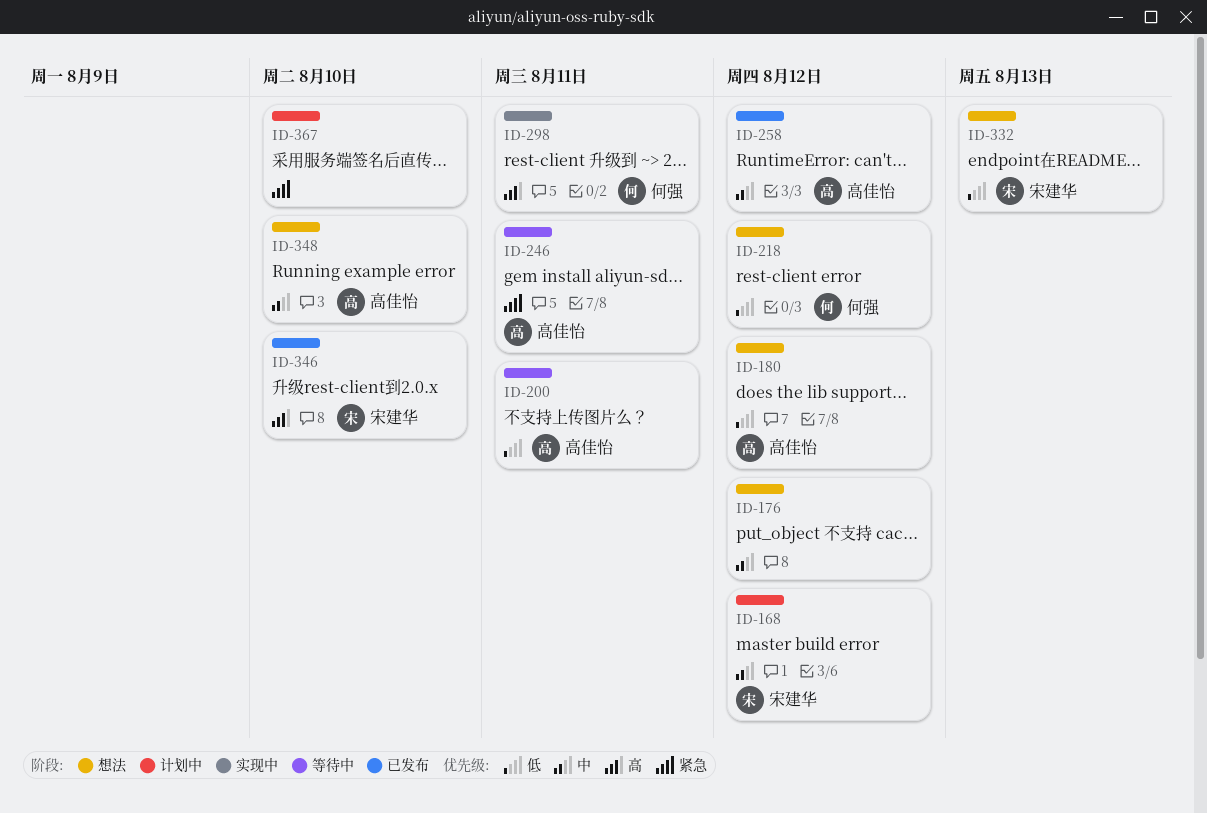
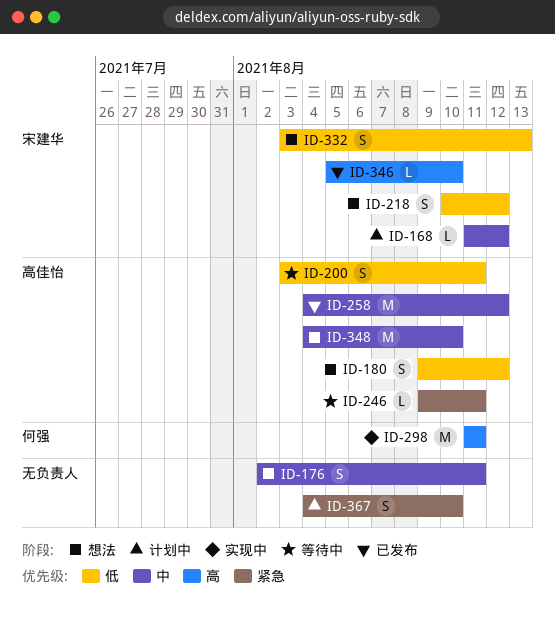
ID-176, due: Aug 12 -> Aug 11
ID-218, owner: 何强 -> 宋建华

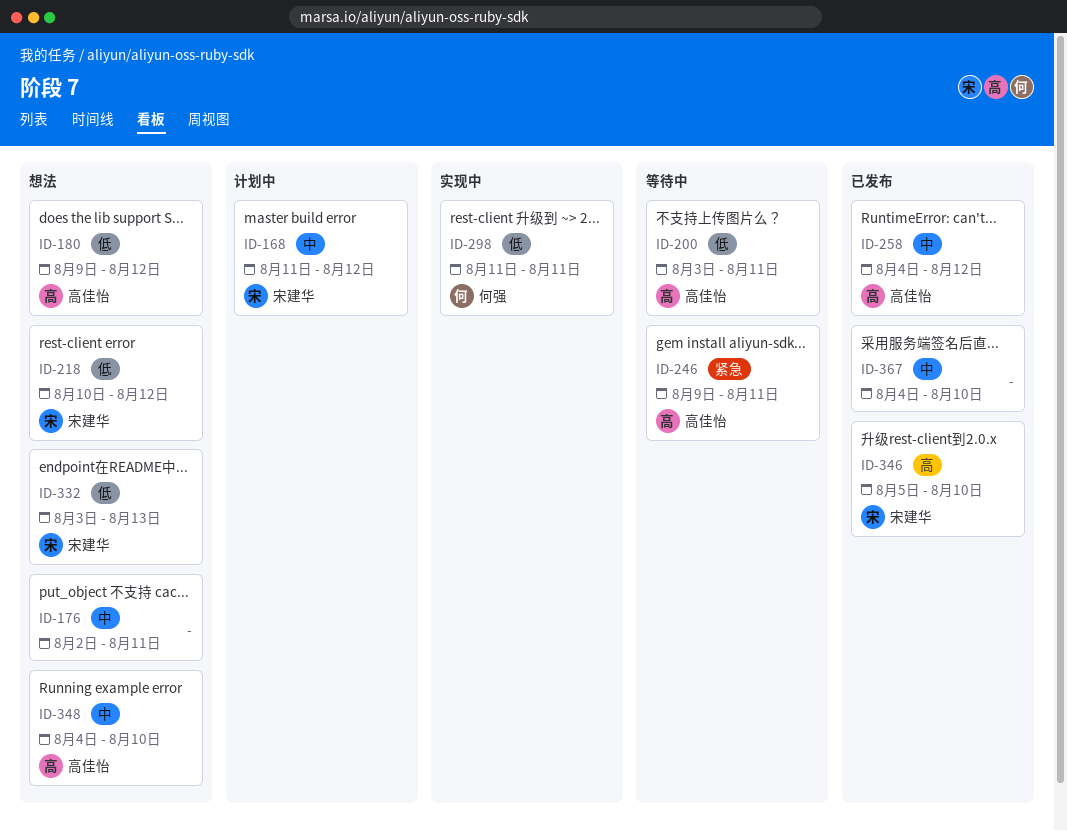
ID-298, priority: 高 -> 低
ID-367, status: 计划中 -> 已发布
ID-367, priority: 紧急 -> 中

